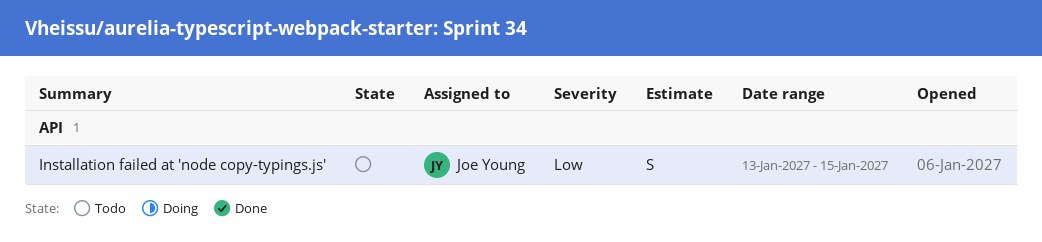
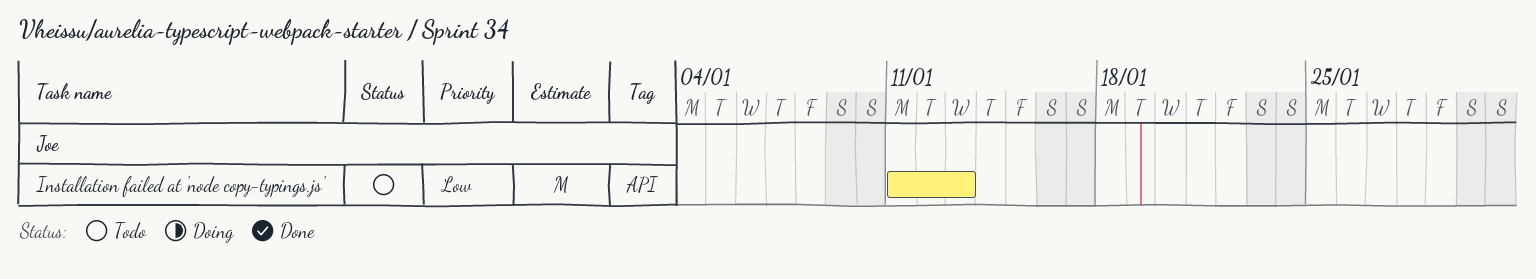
Installation failed at 'node copy-typings.js', estimate: S -> M
Installation failed at 'node copy-typings.js', start: Jan 13 -> Jan 11
Installation failed at 'node copy-typings.js', due: Jan 15 -> Jan 13

